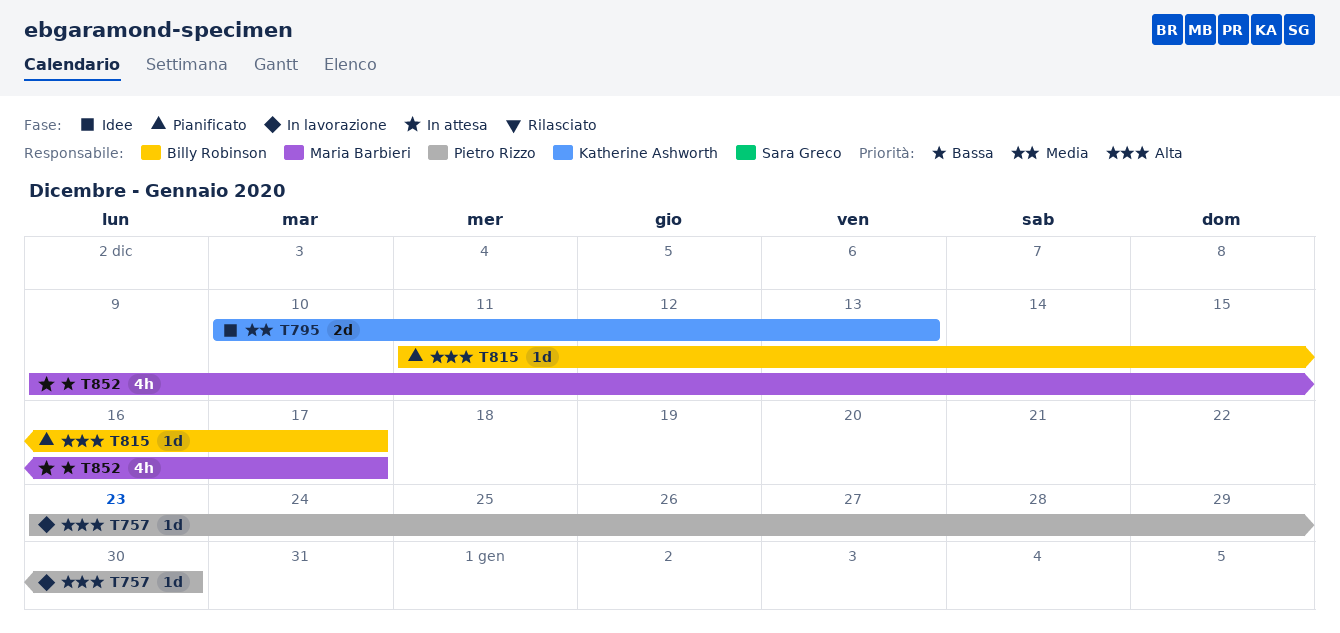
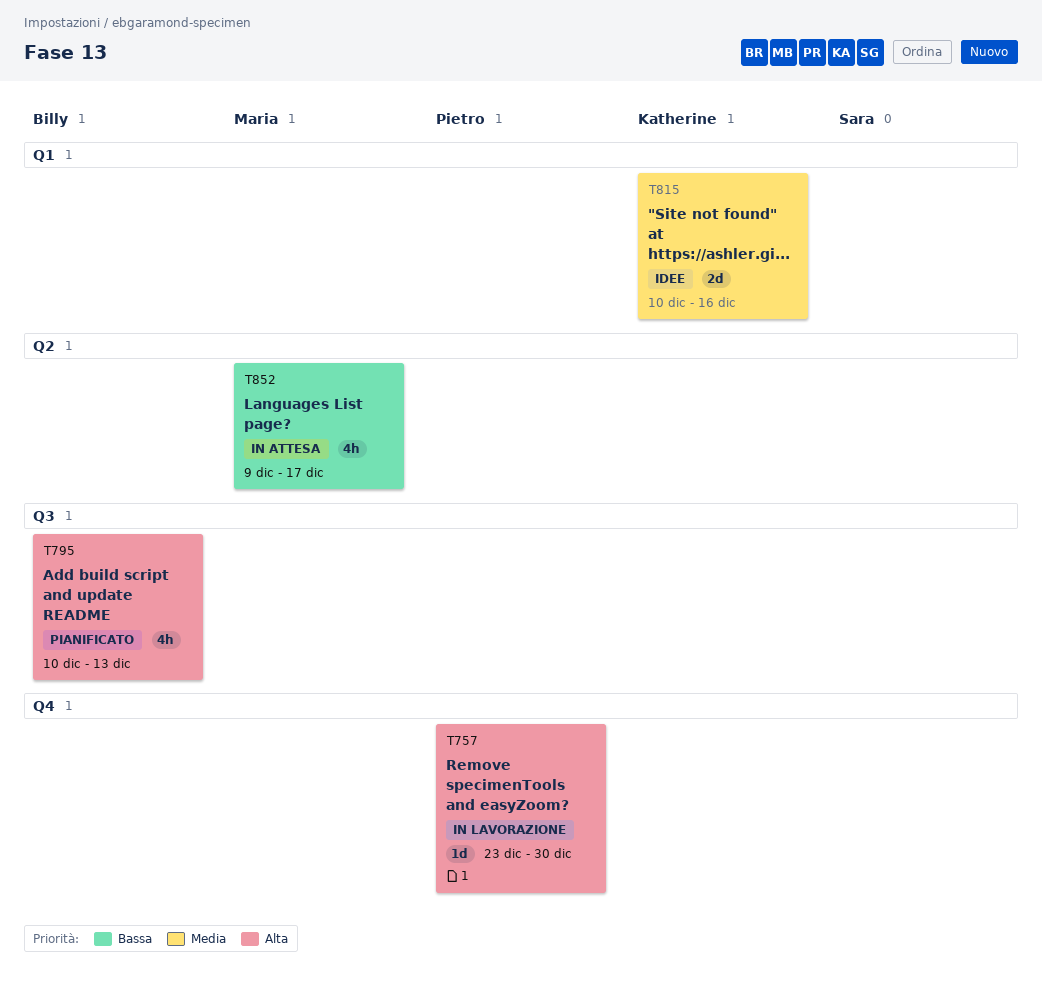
T795, status: Idee -> Pianificato
T795, owner: Katherine Ashworth -> Billy Robinson
T795, priority: Media -> Alta
T795, estimate: 2d -> 4h
T815, status: Pianificato -> Idee
T815, owner: Billy Robinson -> Katherine Ashworth
T815, priority: Alta -> Media
T815, estimate: 1d -> 2d
T815, start: Dec 11 -> Dec 10
T815, due: Dec 17 -> Dec 16

